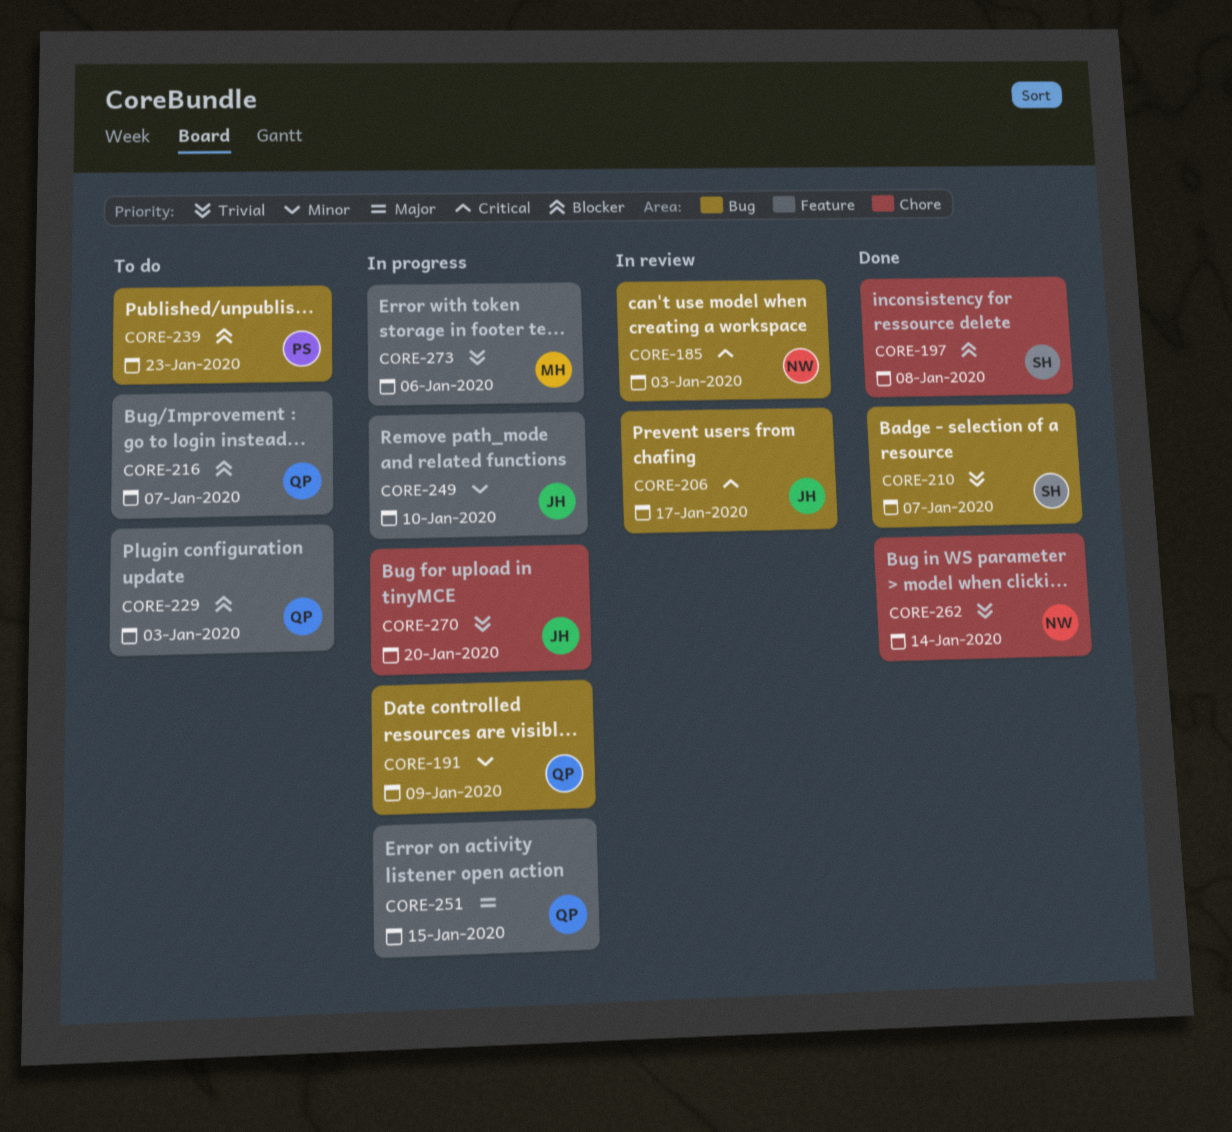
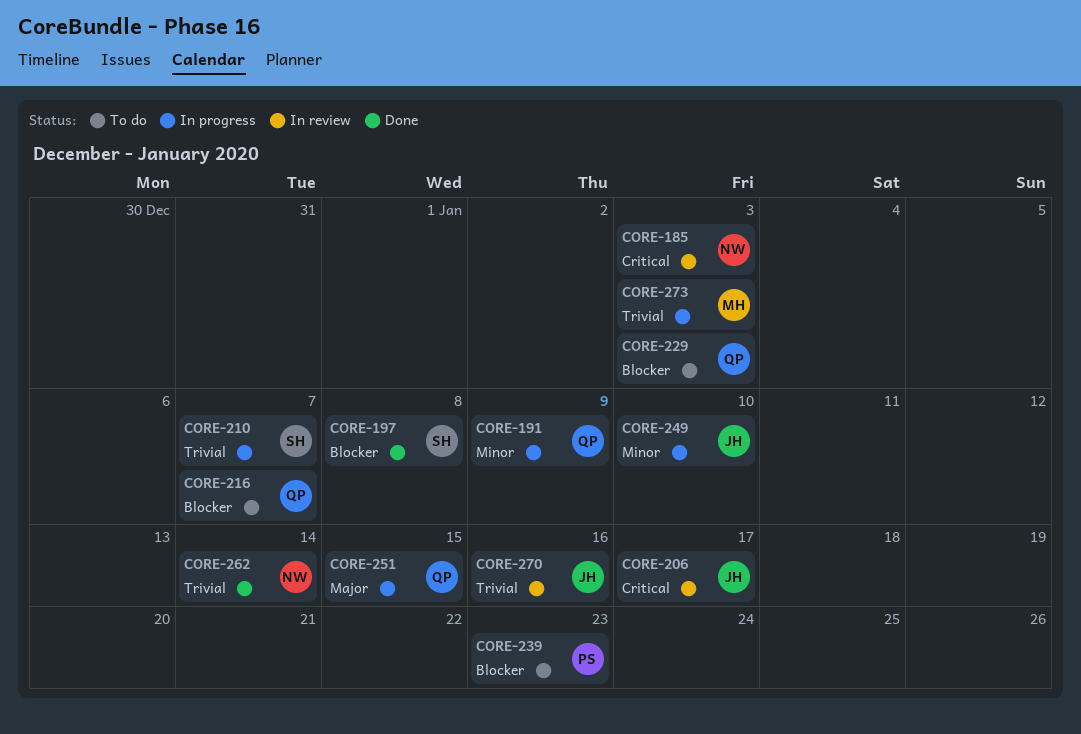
CORE-210, status: Done -> In progress
CORE-270, status: In progress -> In review
CORE-270, due: Jan 20 -> Jan 16
CORE-273, due: Jan 6 -> Jan 3

